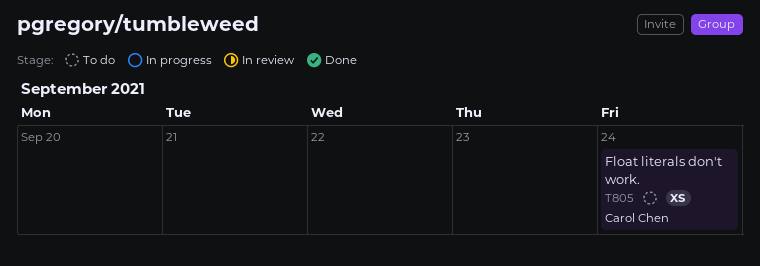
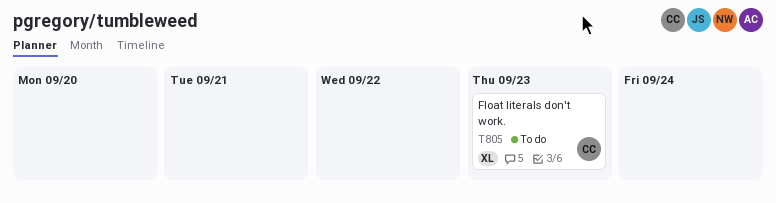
T805, estimate: XS -> XL
T805, due: Sep 24 -> Sep 23

